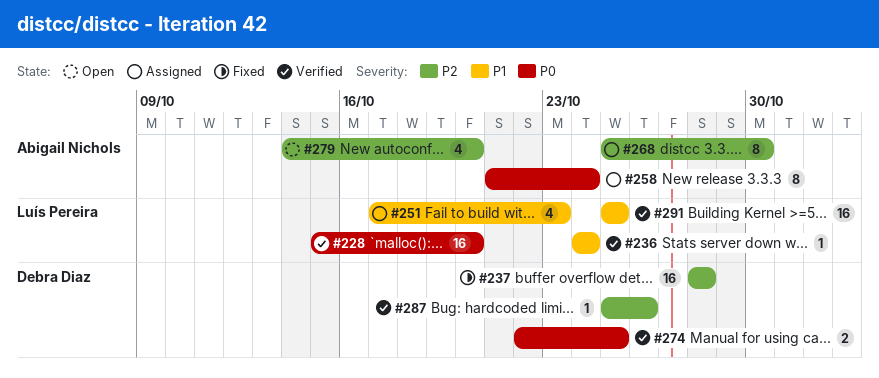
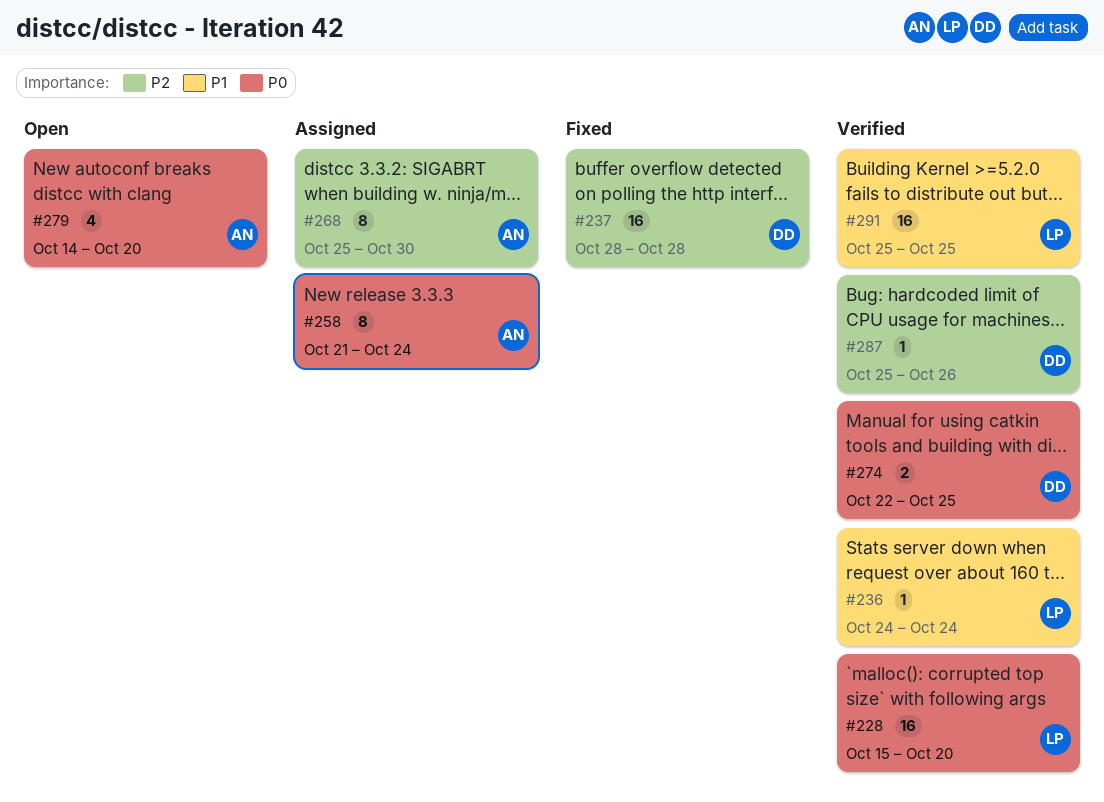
#251: present -> none
#279, priority: P2 -> P0

